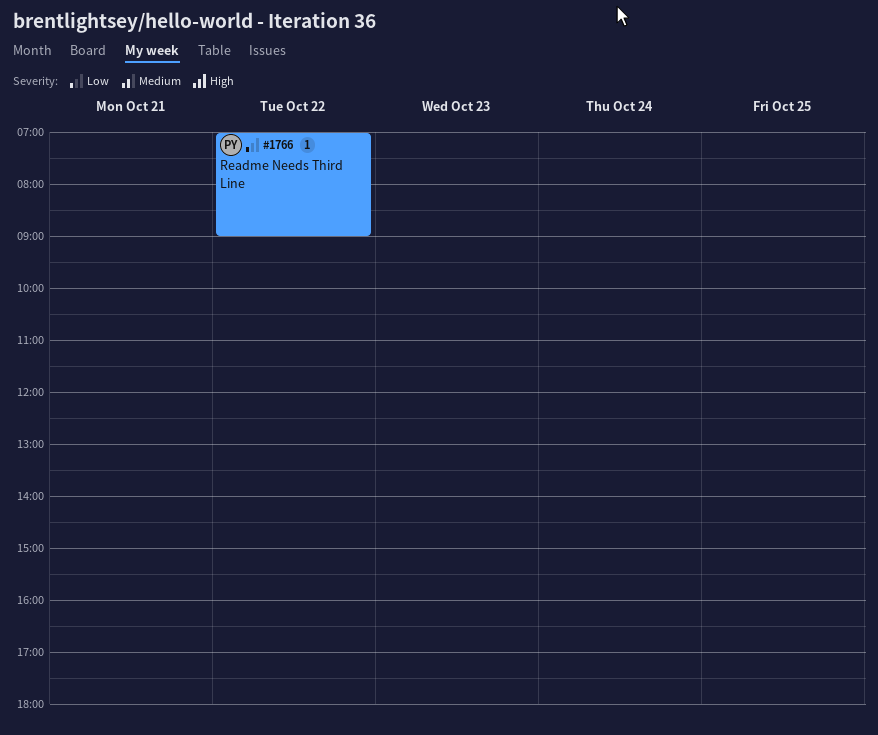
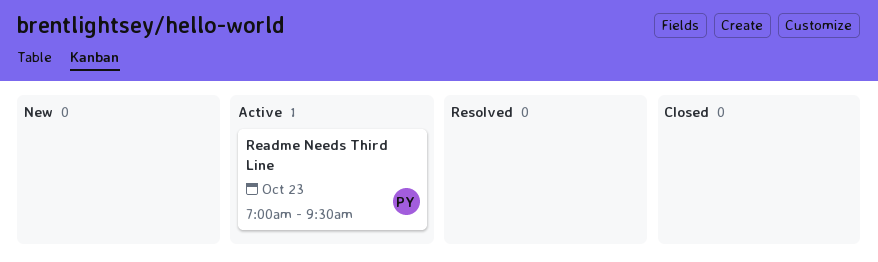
Readme Needs Third Line, day: Oct 22 -> Oct 23
Readme Needs Third Line, ends: 09:00 -> 09:30

